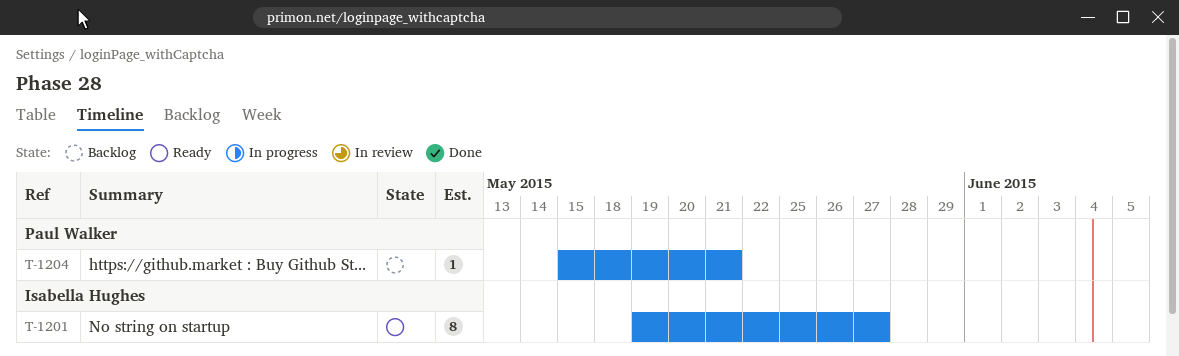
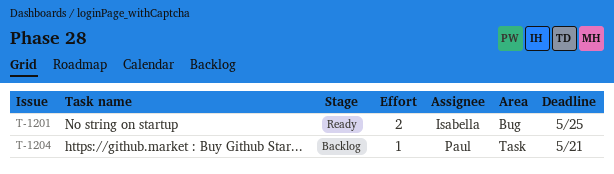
T-1201, estimate: 8 -> 2
T-1201, due: May 27 -> May 25

